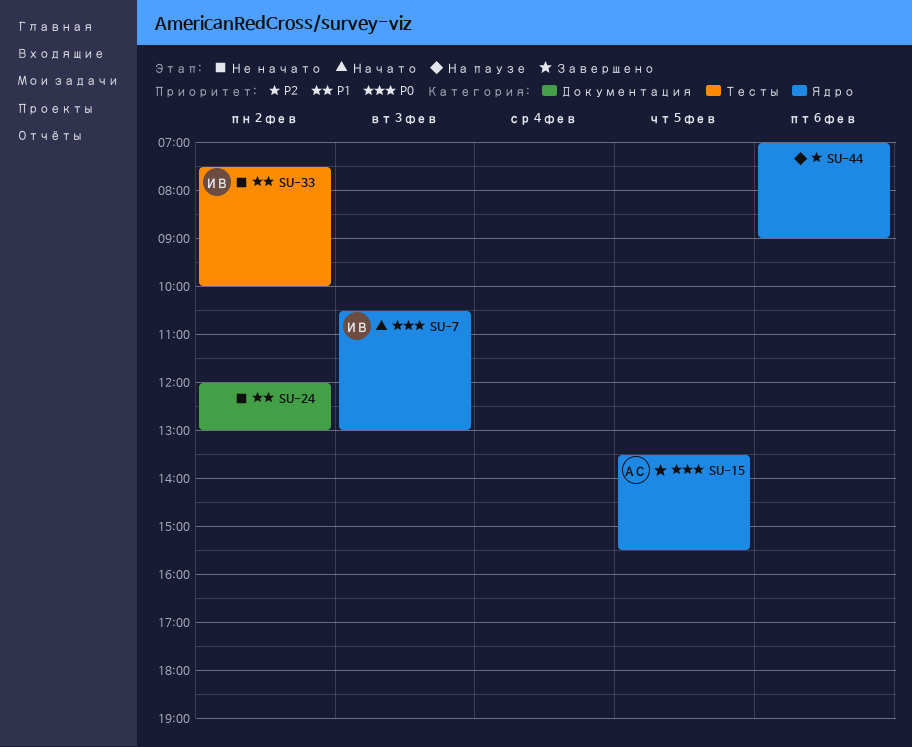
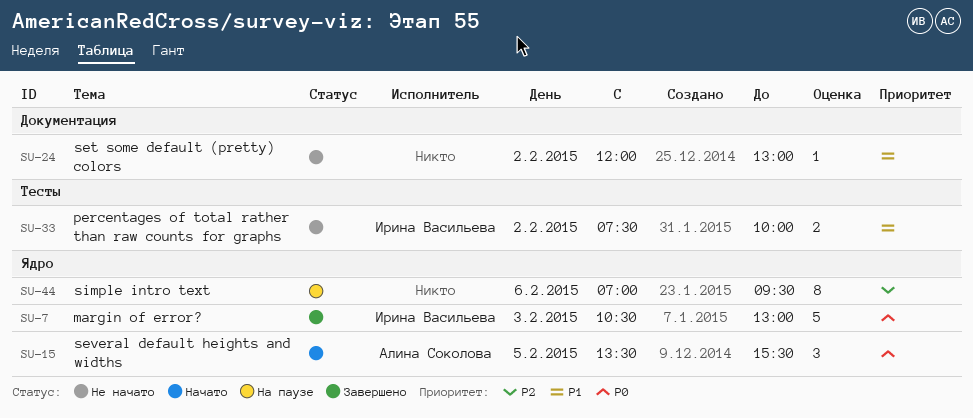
SU-7, status: Начато -> Завершено
SU-15, status: Завершено -> Начато
SU-44, ends: 09:00 -> 09:30

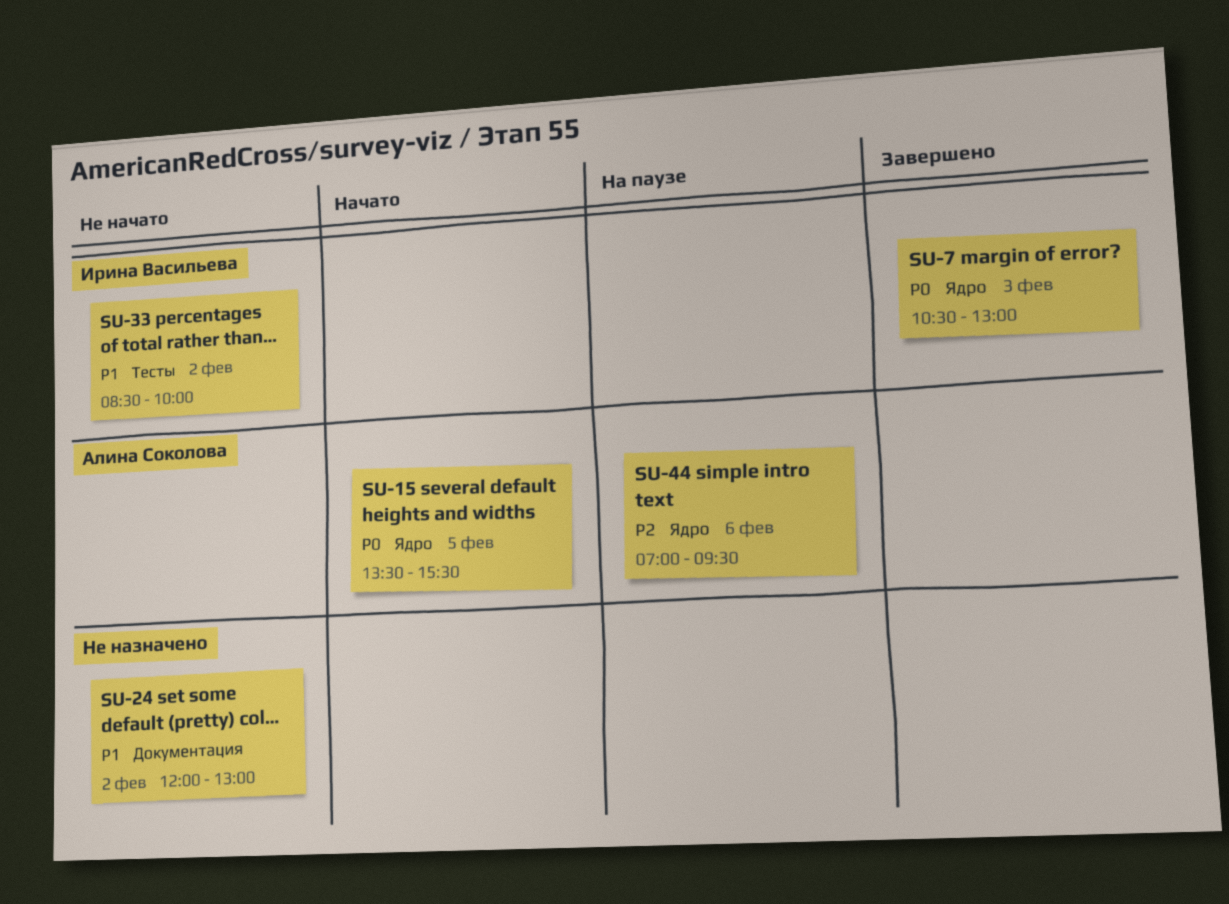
SU-33, begins: 07:30 -> 08:30
SU-44, owner: none -> Алина Соколова

